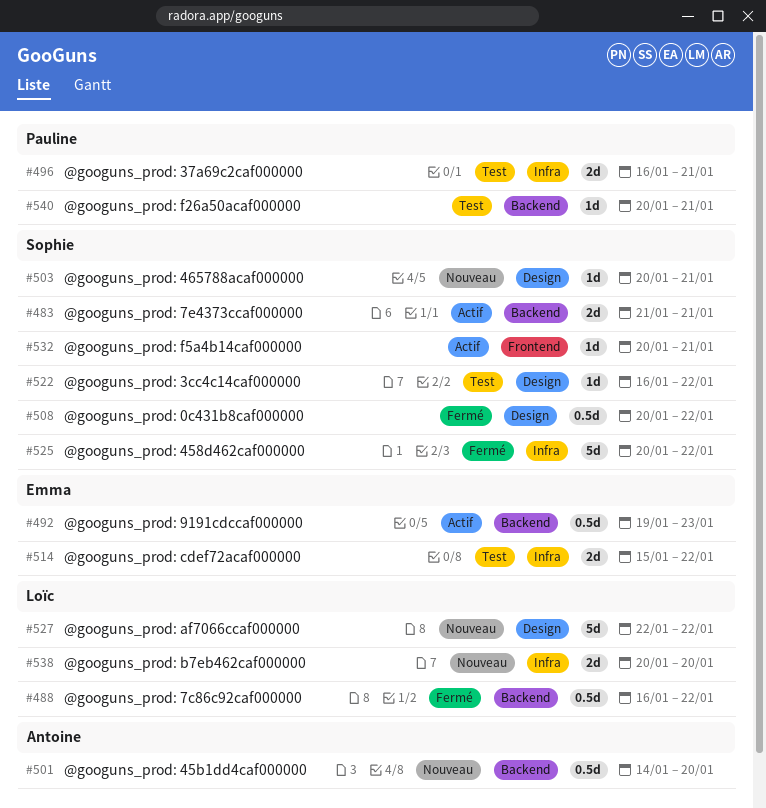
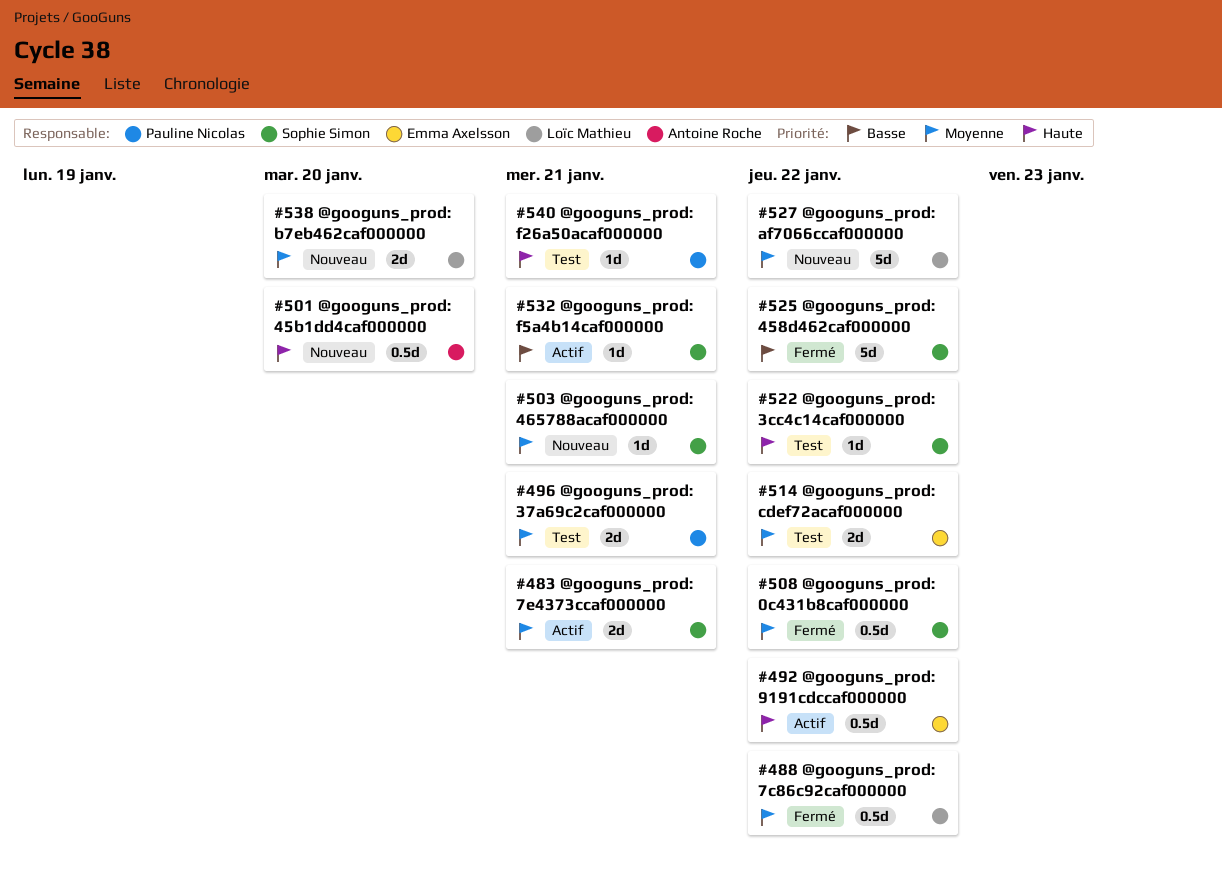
#492, due: Jan 23 -> Jan 22

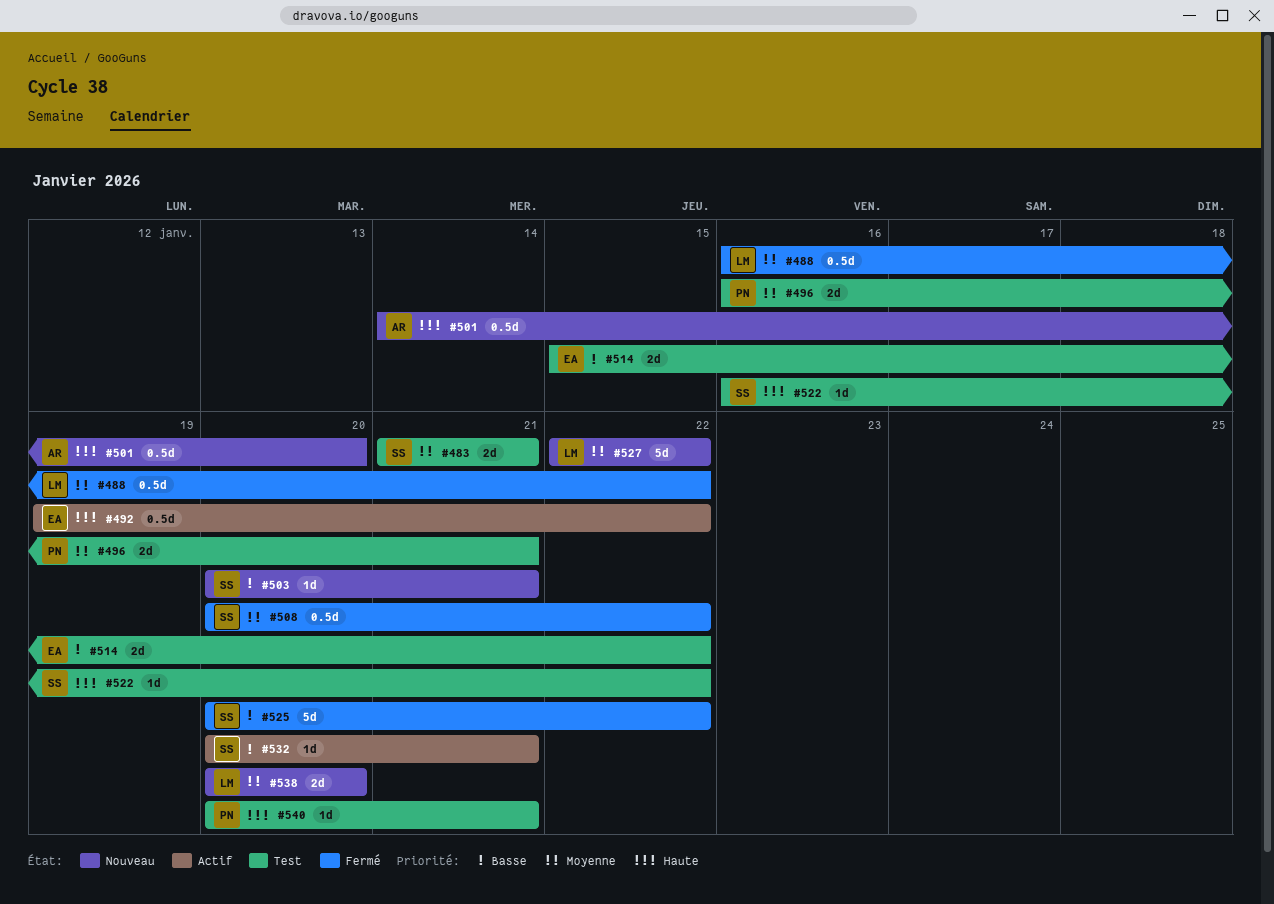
#483, status: Actif -> Test
#503, priority: Moyenne -> Basse
#514, priority: Moyenne -> Basse

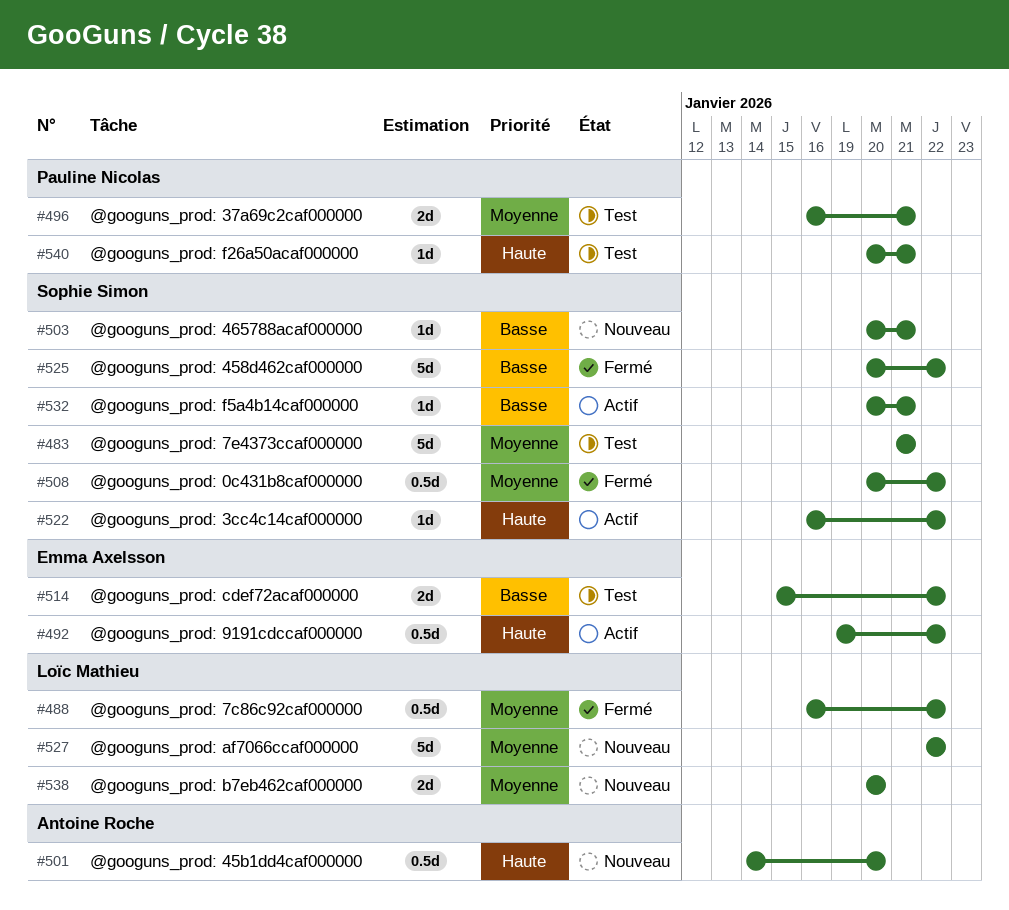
#483, estimate: 2d -> 5d
#522, status: Test -> Actif

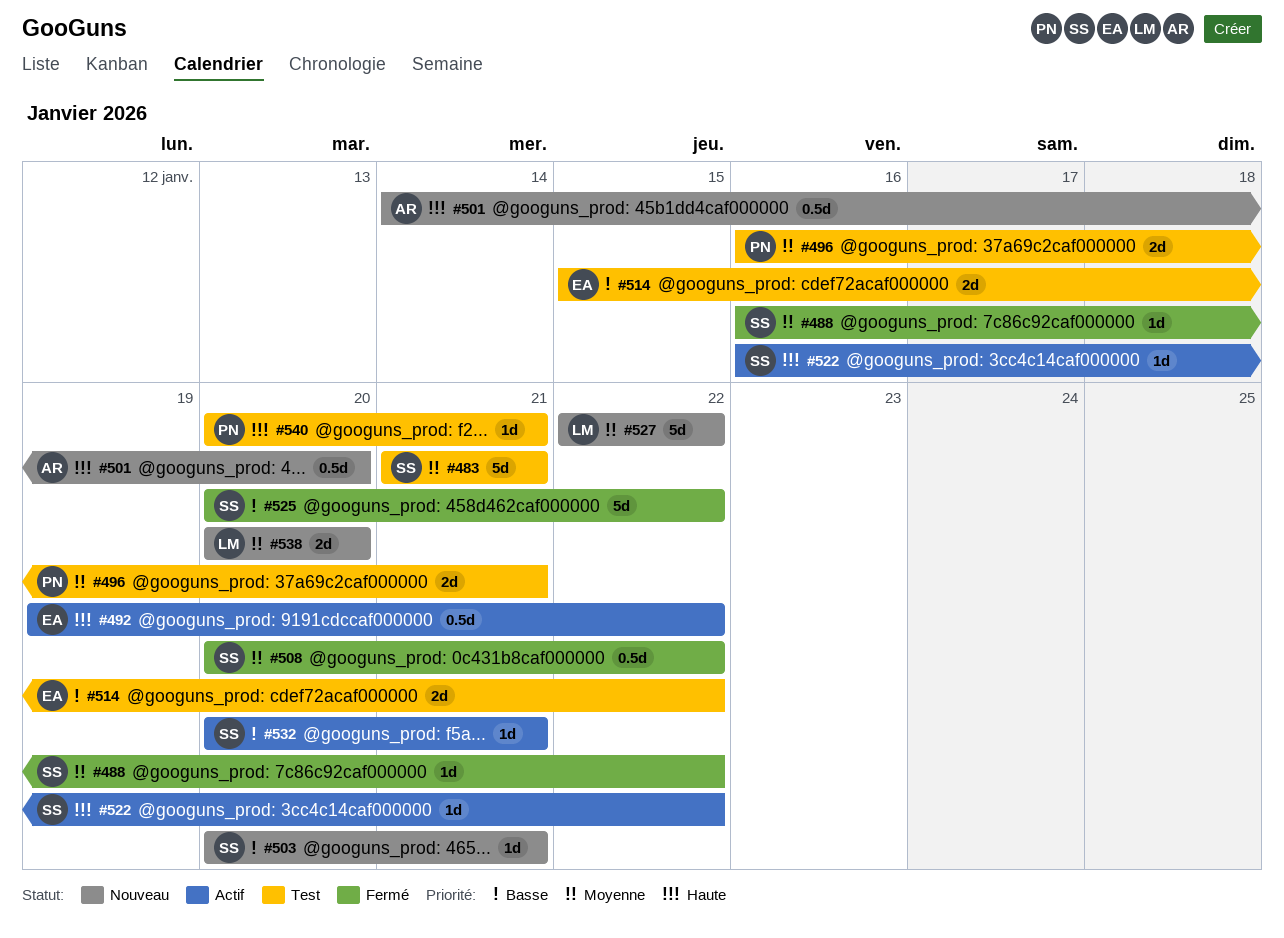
#488, owner: Loïc Mathieu -> Sophie Simon
#488, estimate: 0.5d -> 1d

